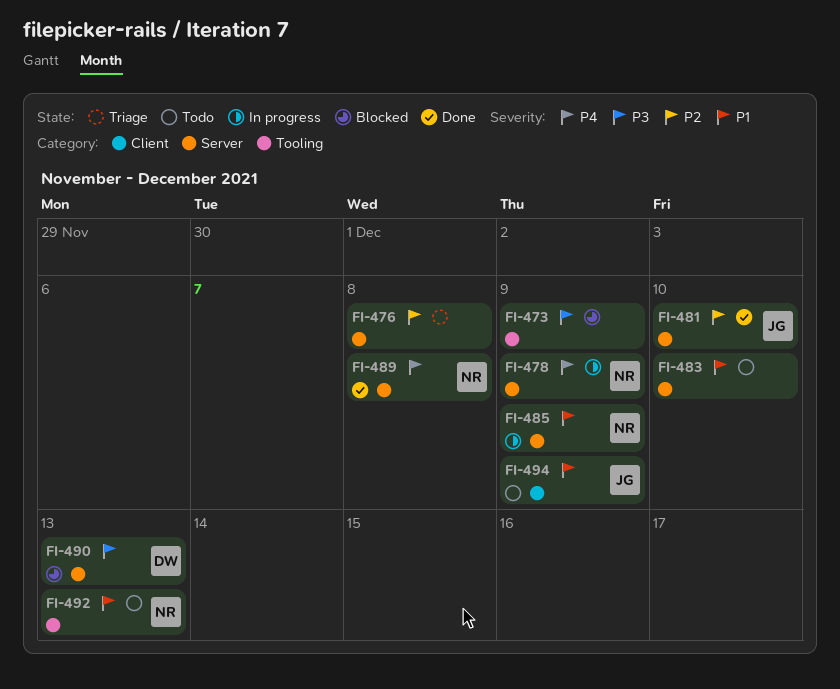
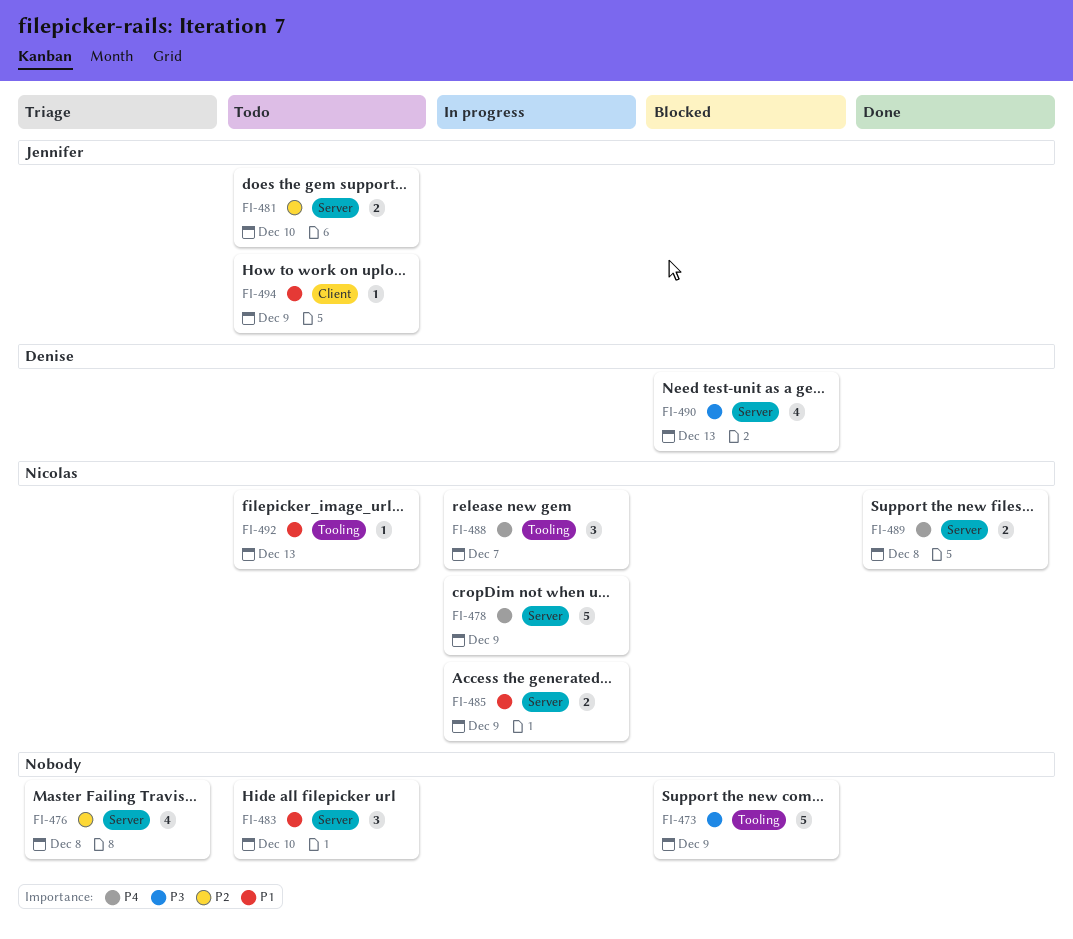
FI-481, status: Done -> Todo
FI-488: none -> present

